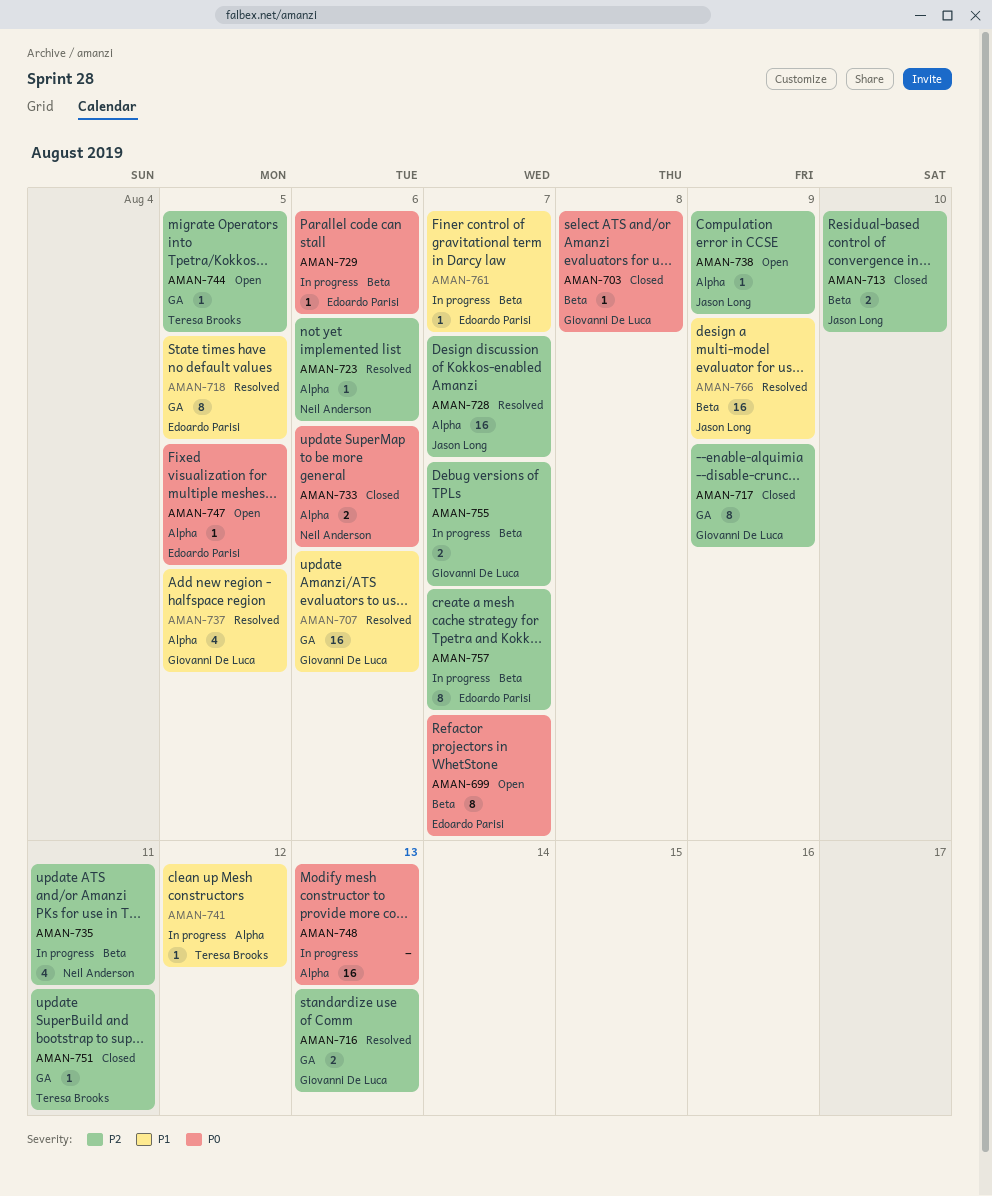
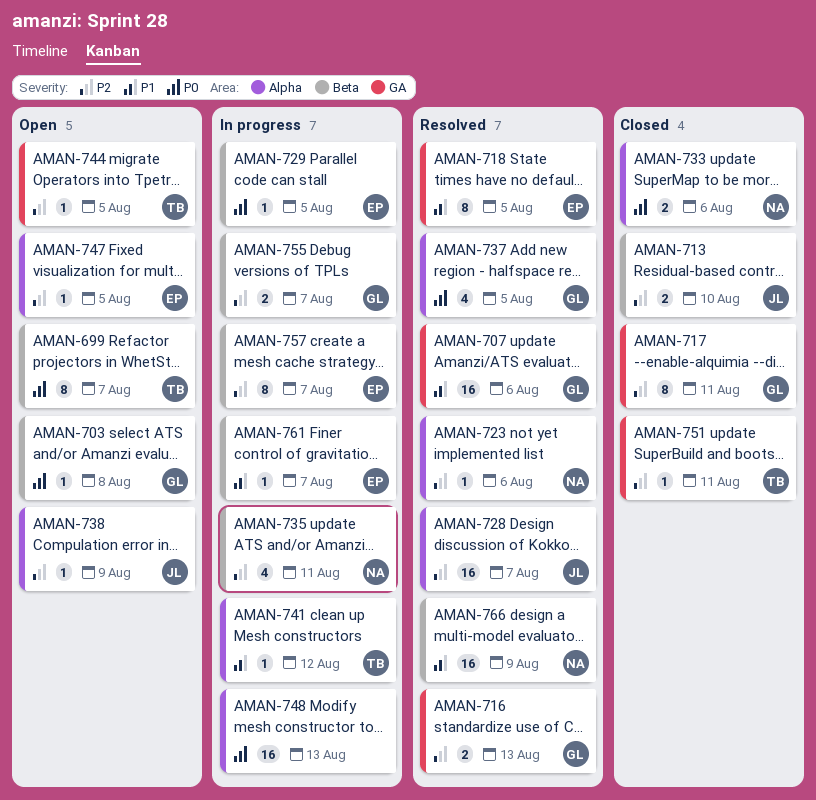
AMAN-699, owner: Edoardo Parisi -> Teresa Brooks
AMAN-703, status: Closed -> Open
AMAN-717, due: Aug 9 -> Aug 11
AMAN-729, due: Aug 6 -> Aug 5
AMAN-737, priority: P1 -> P0
AMAN-747, priority: P0 -> P2
AMAN-766, owner: Jason Long -> Neil Anderson

